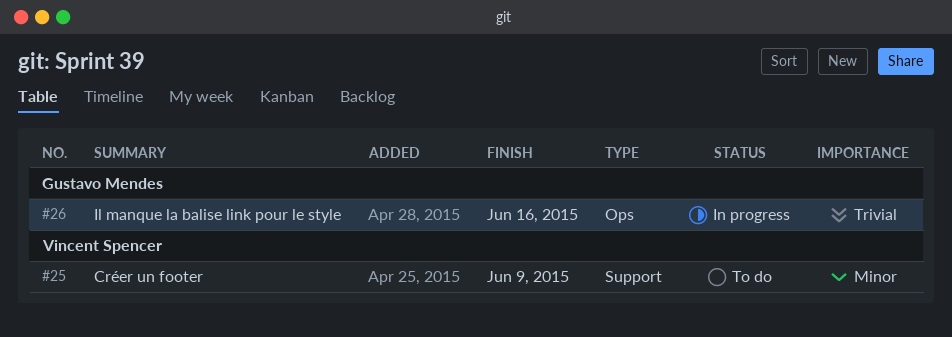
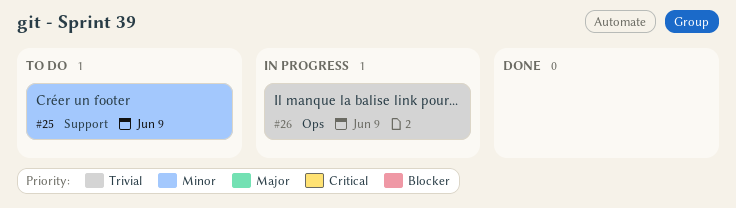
#26, due: Jun 16 -> Jun 9

